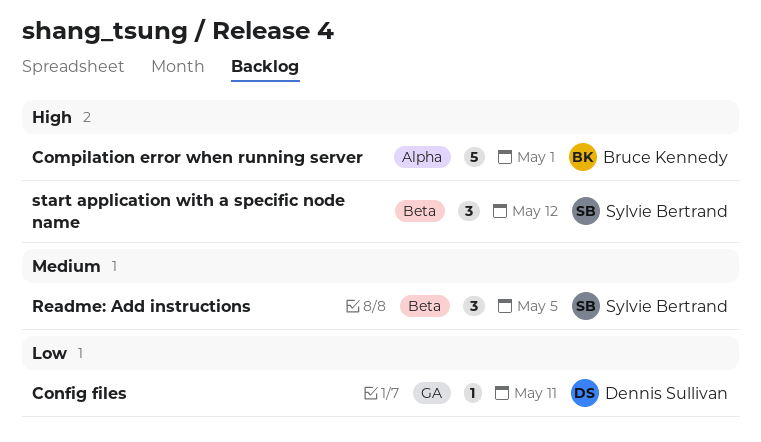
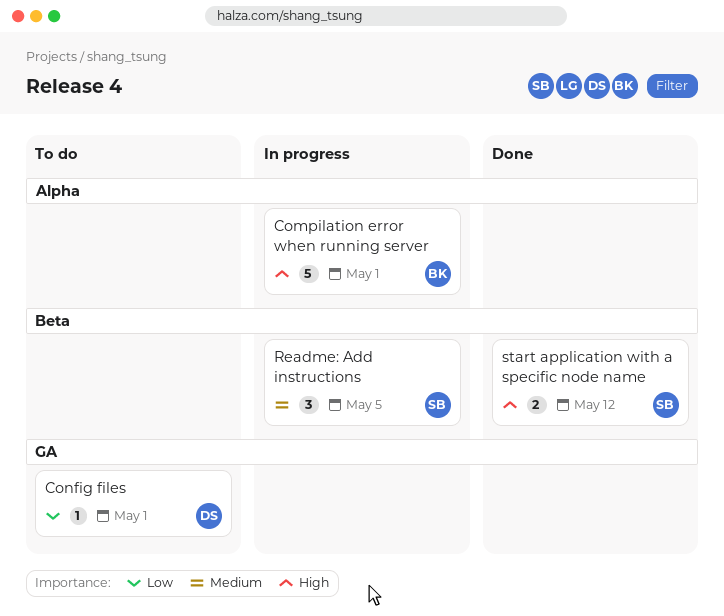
Config files, due: May 11 -> May 1
start application with a specific node name, estimate: 3 -> 2

